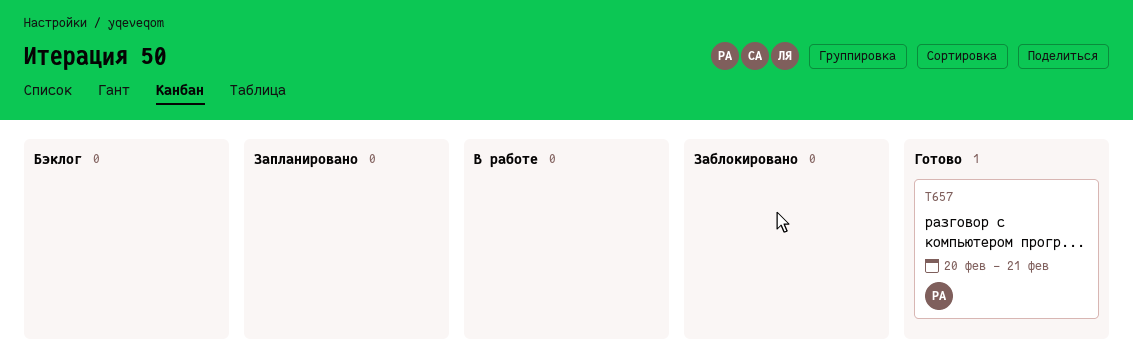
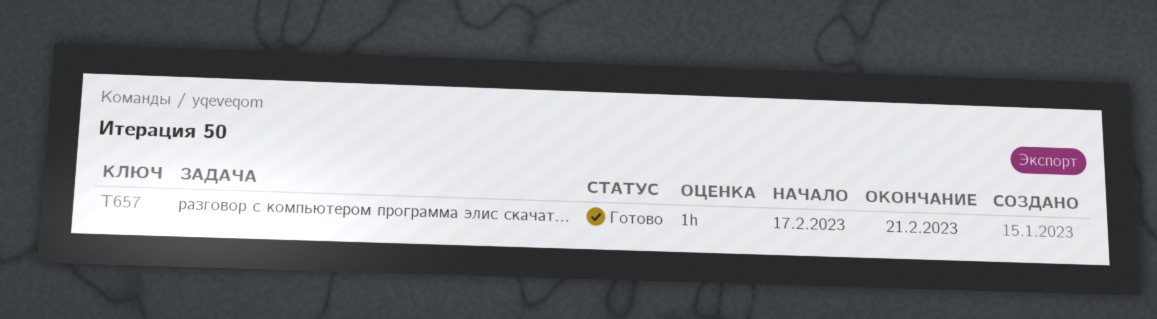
T657, start: Feb 20 -> Feb 17

